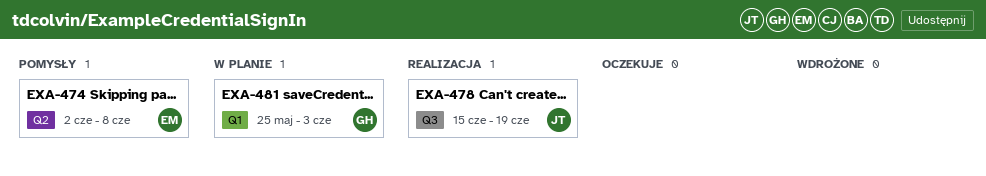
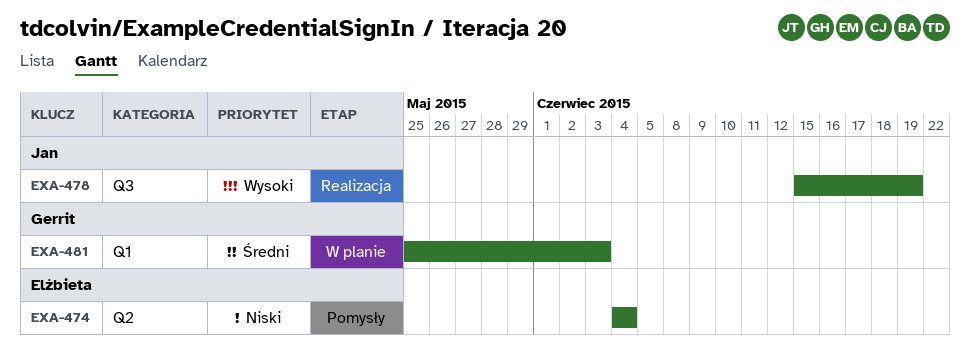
EXA-474, start: Jun 2 -> Jun 4
EXA-474, due: Jun 8 -> Jun 4

